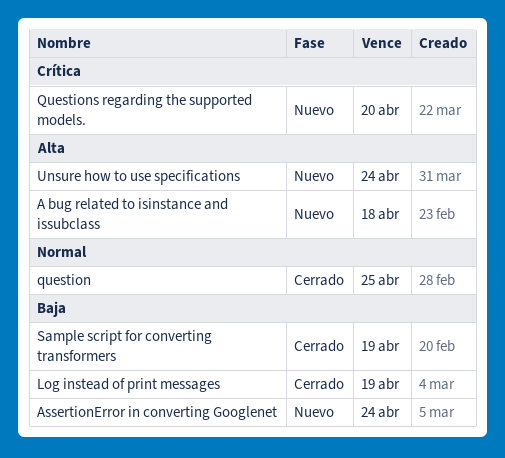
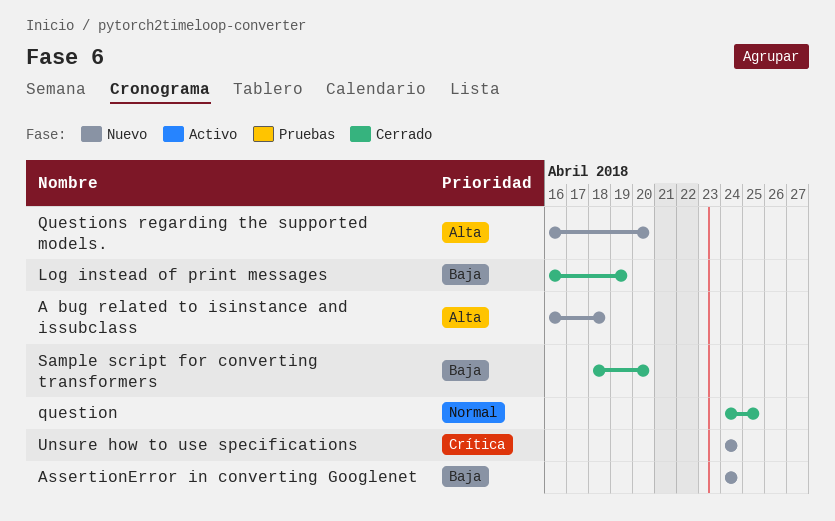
Questions regarding the supported models., priority: Crítica -> Alta
Sample script for converting transformers, due: Apr 19 -> Apr 20
Unsure how to use specifications, priority: Alta -> Crítica

